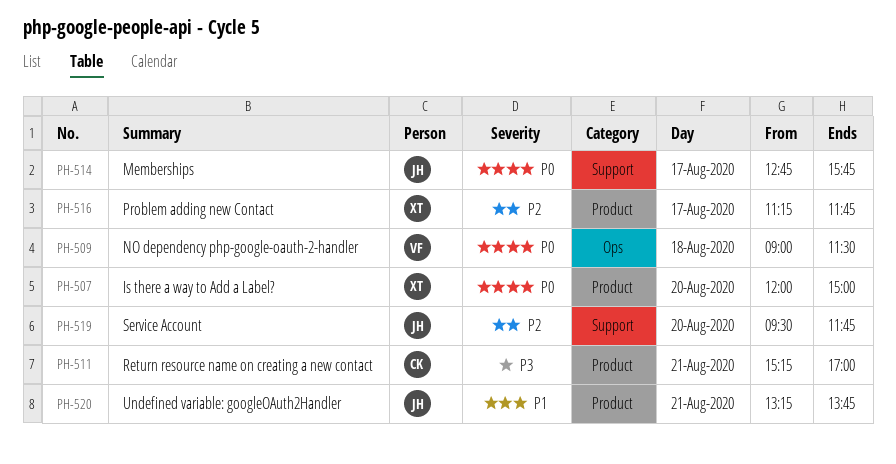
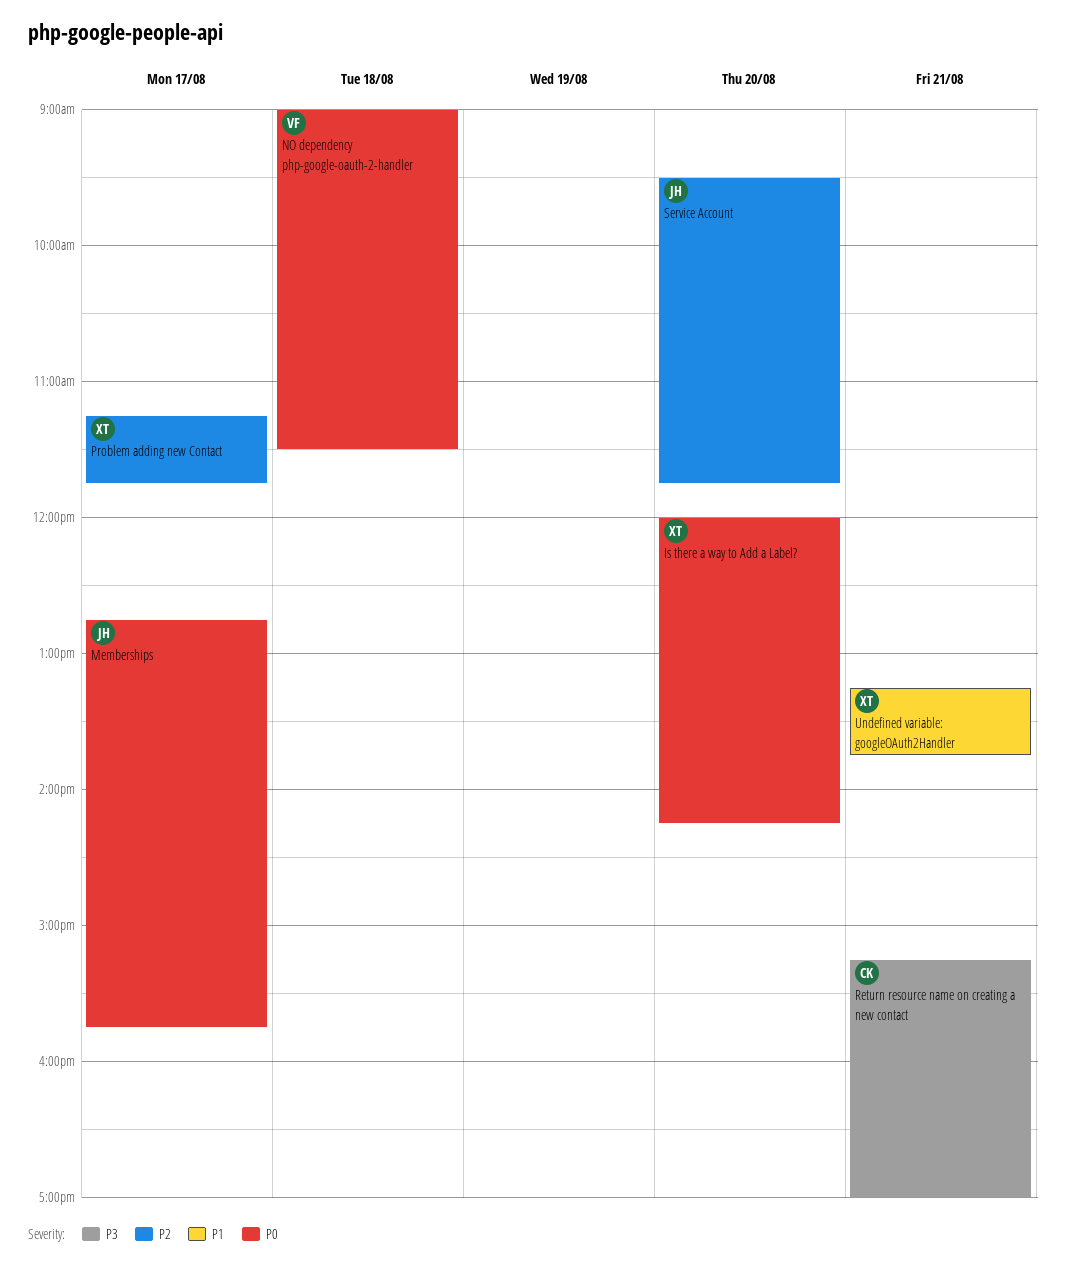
Is there a way to Add a Label?, ends: 15:00 -> 14:15
Undefined variable: googleOAuth2Handler, owner: JH -> XT

